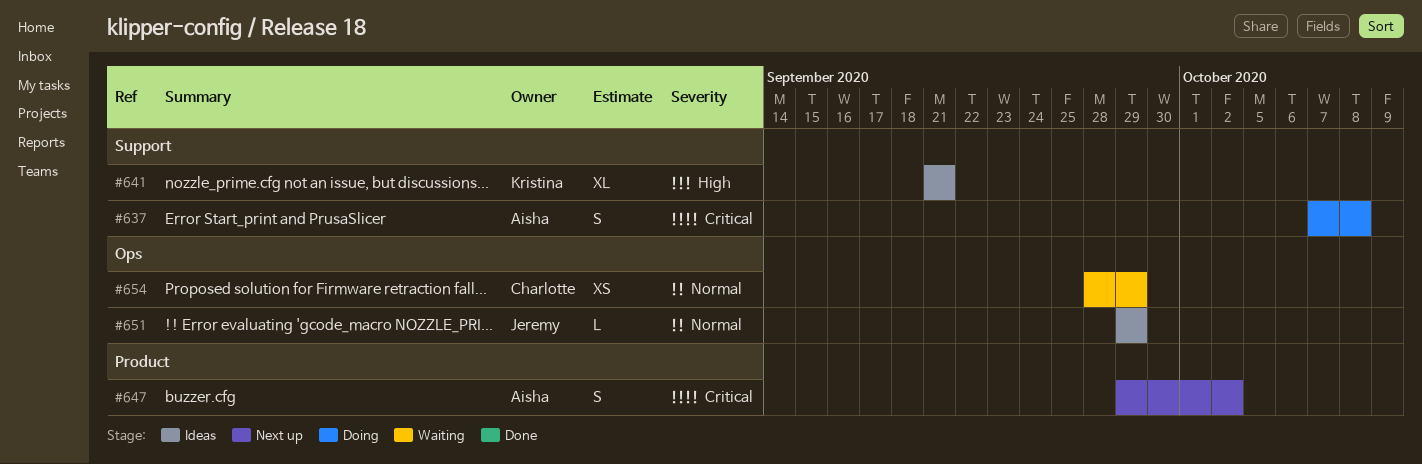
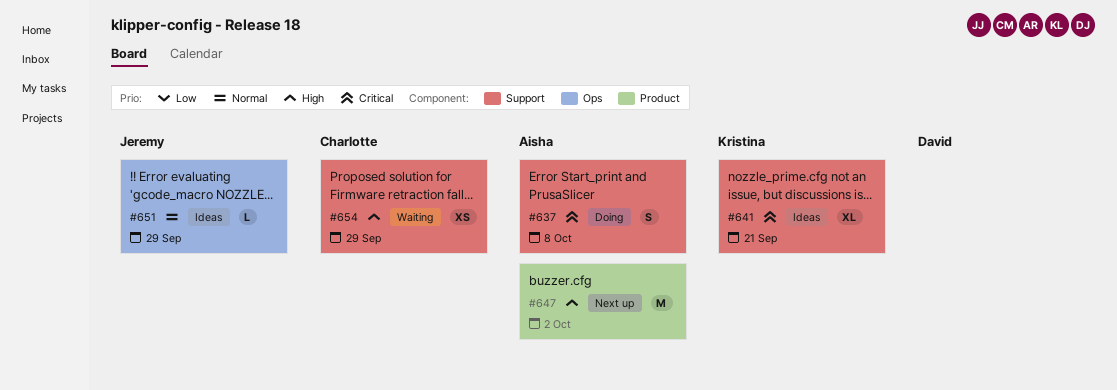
#641, priority: High -> Critical
#647, priority: Critical -> High
#647, estimate: S -> M
#654, priority: Normal -> High
#654, label: Ops -> Support

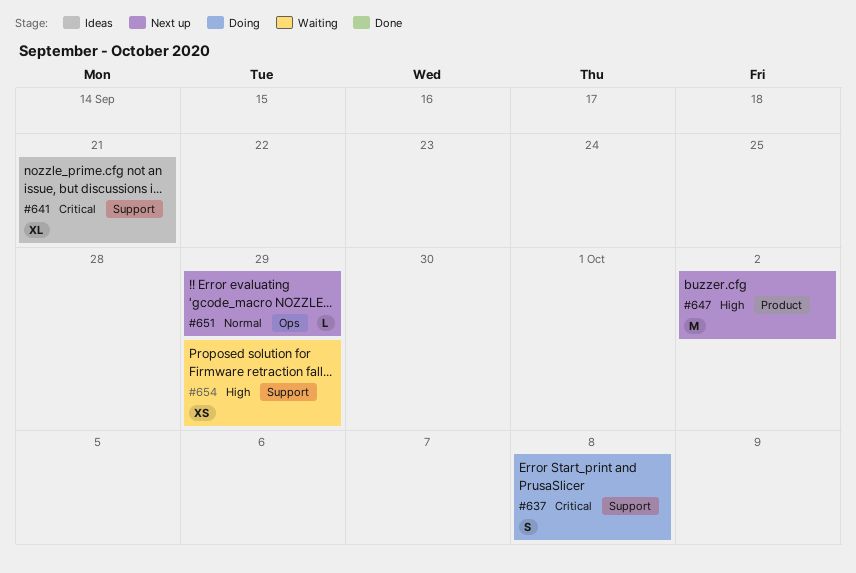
#651, status: Ideas -> Next up

